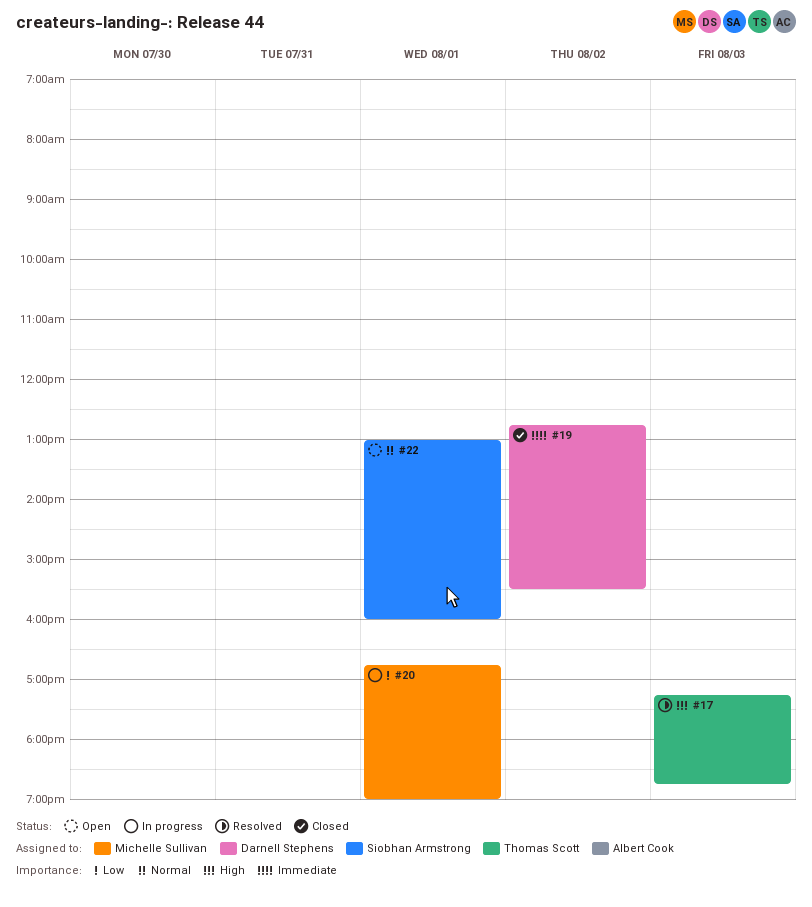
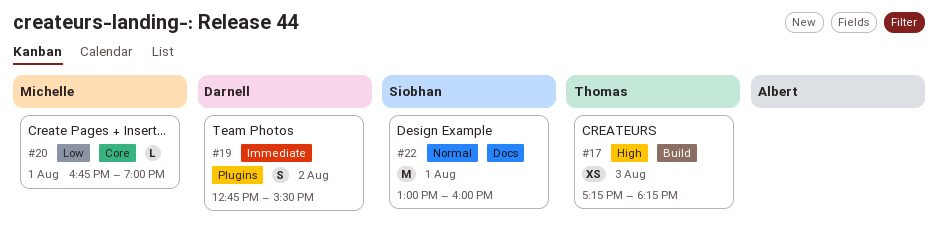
#17, ends: 18:45 -> 18:15

